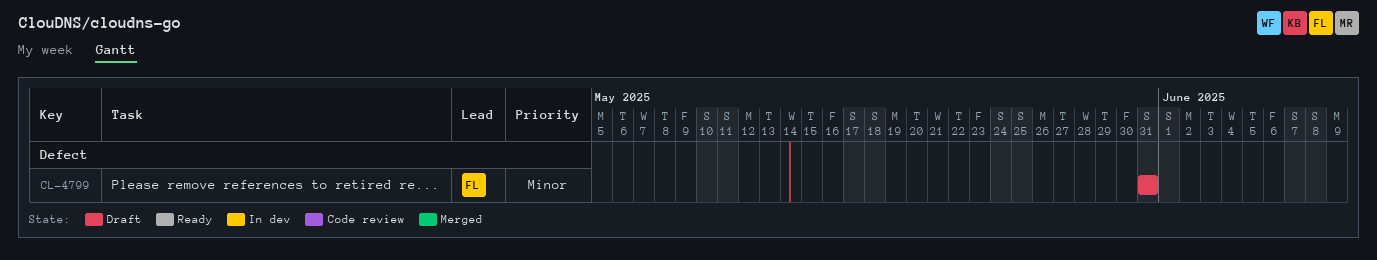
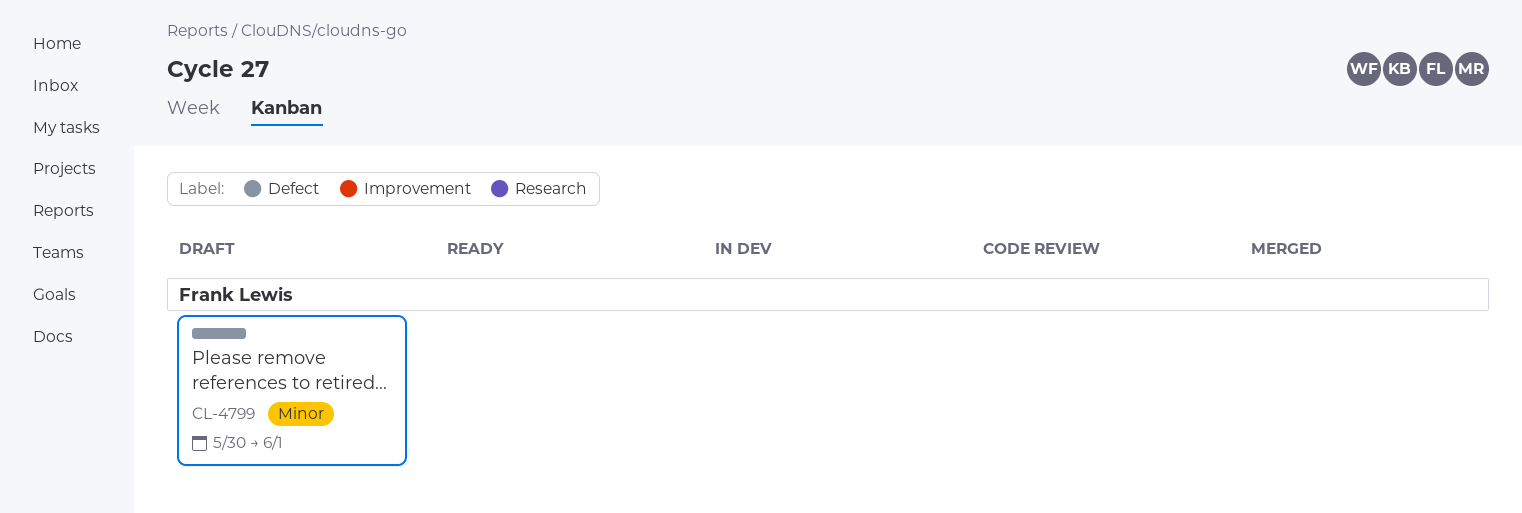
CL-4799, start: May 31 -> May 30
CL-4799, due: May 31 -> Jun 1

